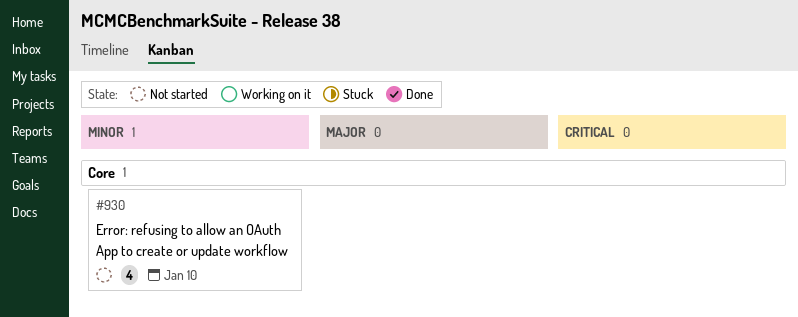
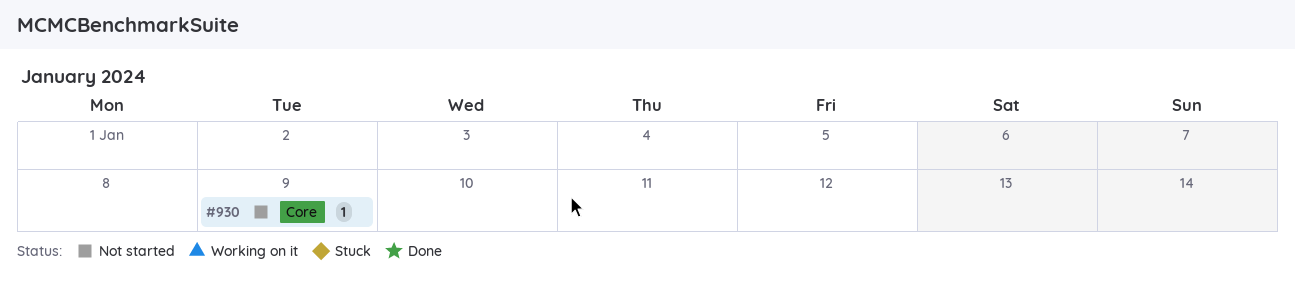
#930, estimate: 4 -> 1
#930, due: Jan 10 -> Jan 9

